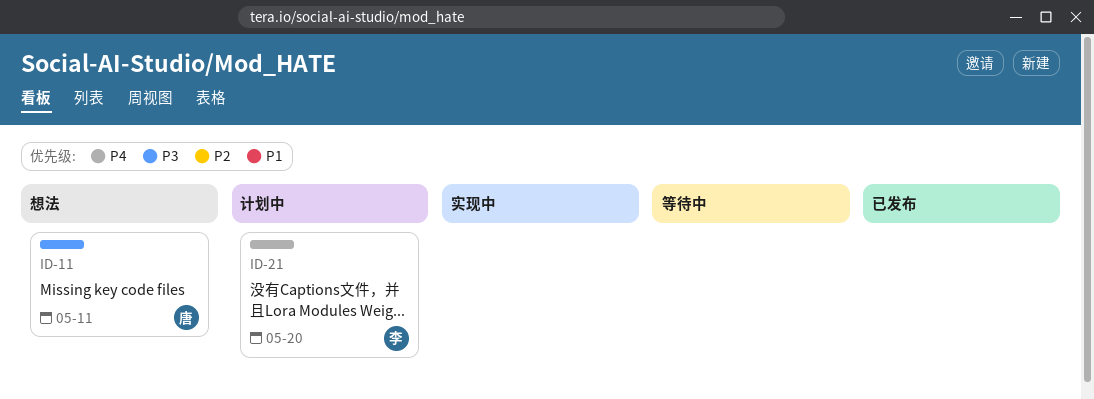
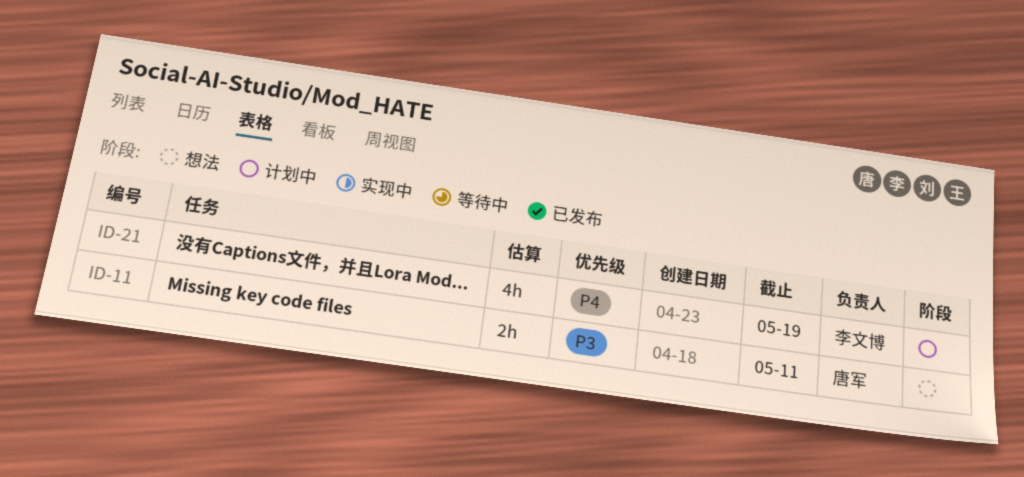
ID-21, due: May 20 -> May 19

